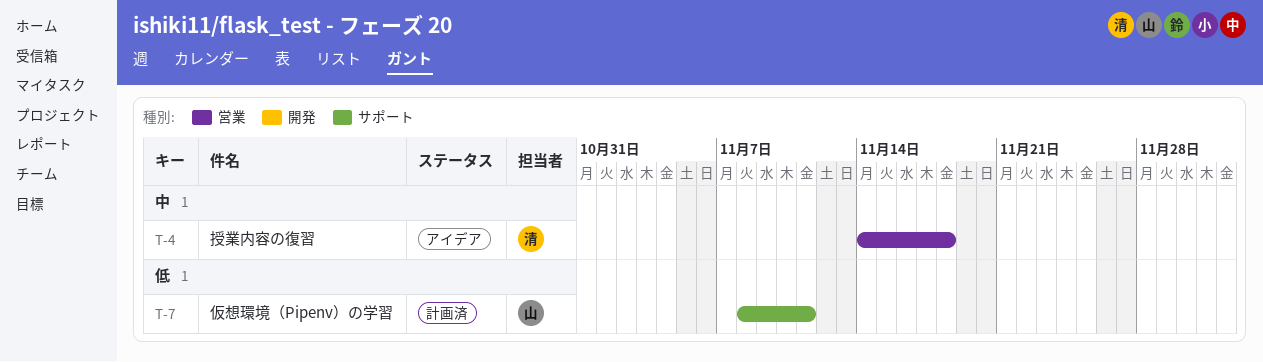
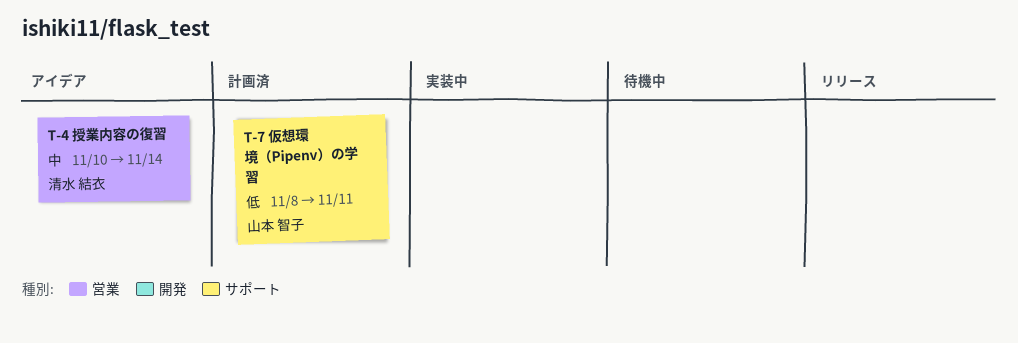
T-4, start: Nov 14 -> Nov 10
T-4, due: Nov 18 -> Nov 14

